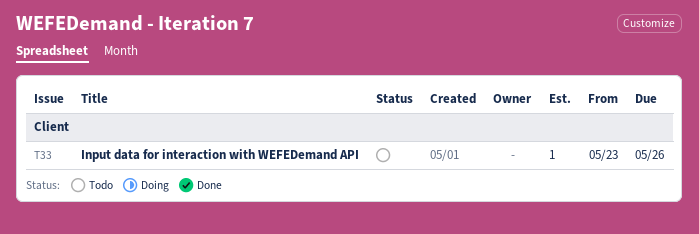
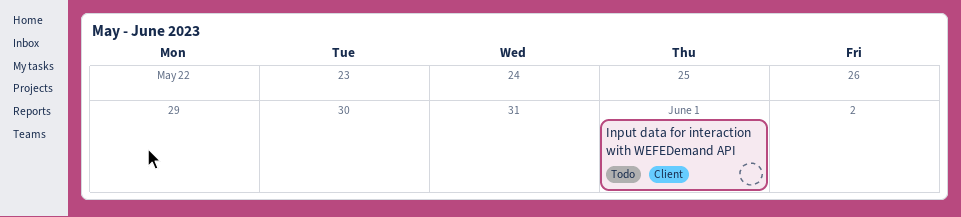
Input data for interaction with WEFEDemand API, due: May 26 -> Jun 1

